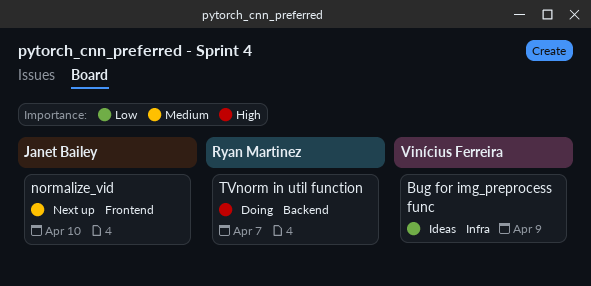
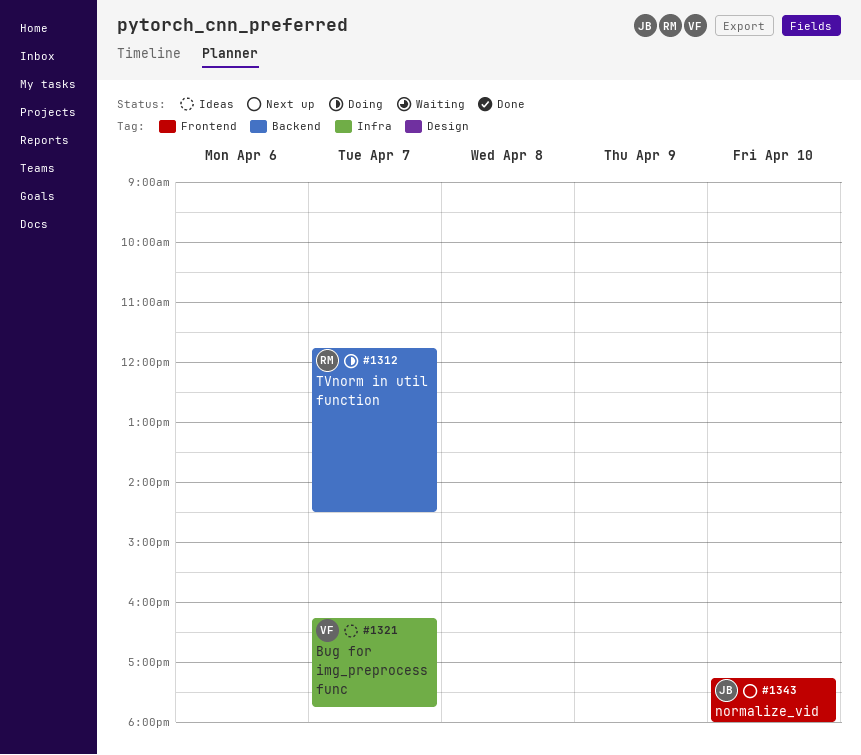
Bug for img_preprocess func, day: Apr 9 -> Apr 7

